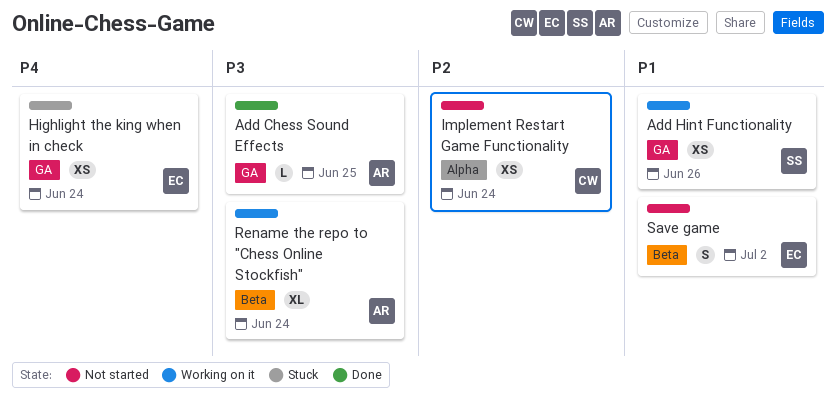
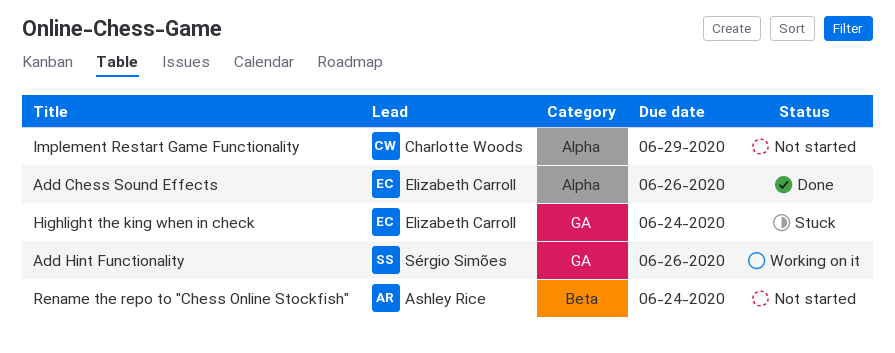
Add Chess Sound Effects, owner: Ashley Rice -> Elizabeth Carroll
Add Chess Sound Effects, label: GA -> Alpha
Add Chess Sound Effects, due: Jun 25 -> Jun 26
Implement Restart Game Functionality, due: Jun 24 -> Jun 29
Rename the repo to "Chess Online Stockfish", status: Working on it -> Not started
Save game: present -> none

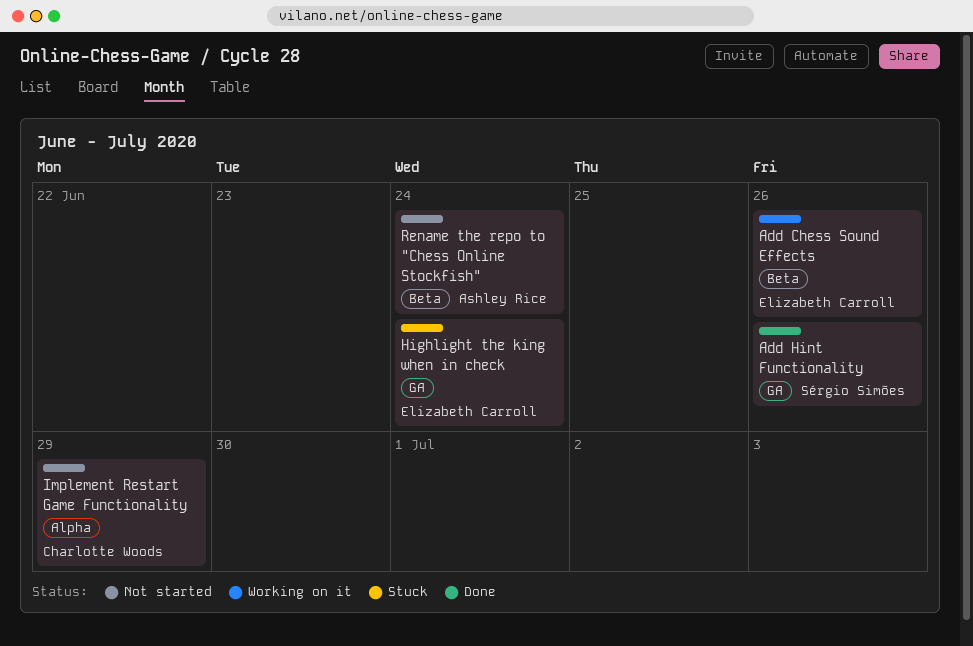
Add Chess Sound Effects, status: Done -> Working on it
Add Chess Sound Effects, label: Alpha -> Beta
Add Hint Functionality, status: Working on it -> Done

